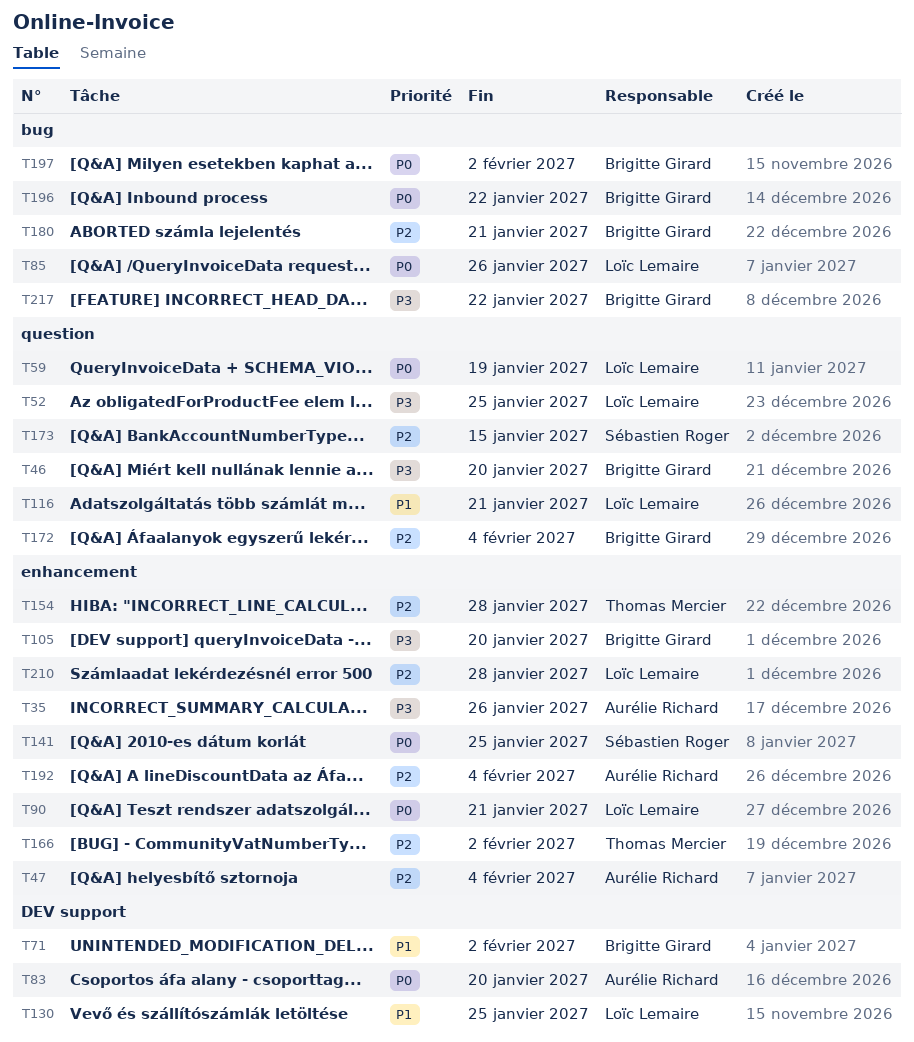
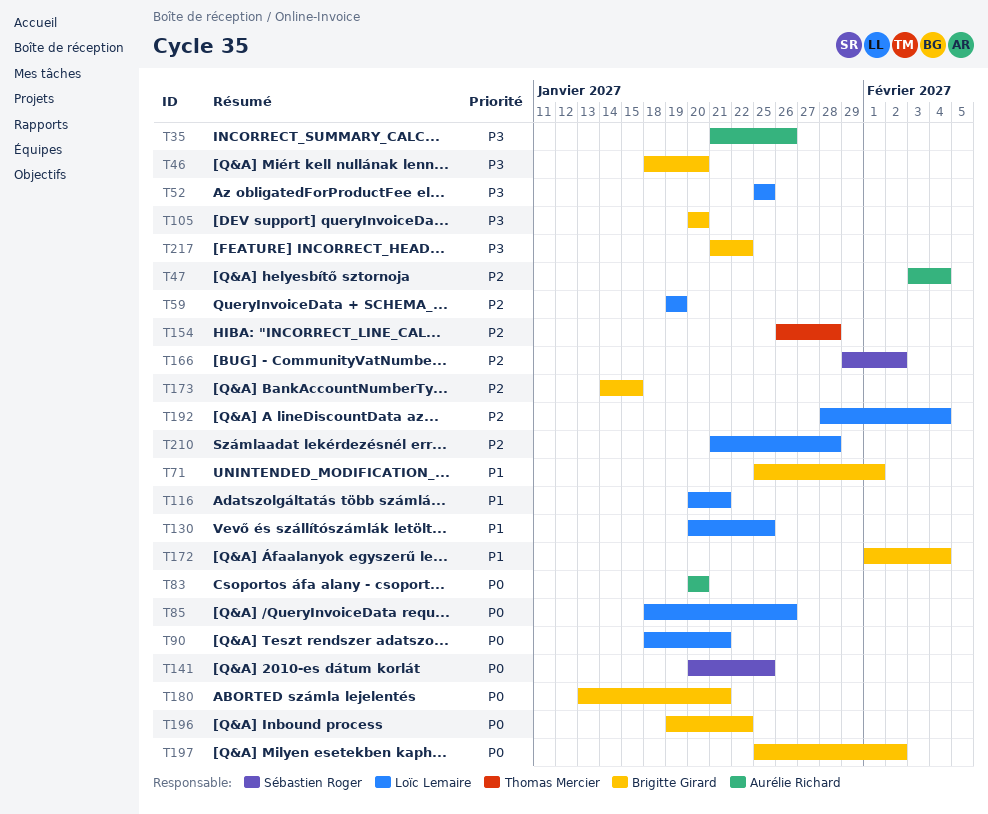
T59, priority: P0 -> P2
T71, due: Feb 2 -> Feb 1
T166, owner: Thomas Mercier -> Sébastien Roger
T172, priority: P2 -> P1
T173, owner: Sébastien Roger -> Brigitte Girard
T180, priority: P2 -> P0
T192, owner: Aurélie Richard -> Loïc Lemaire

